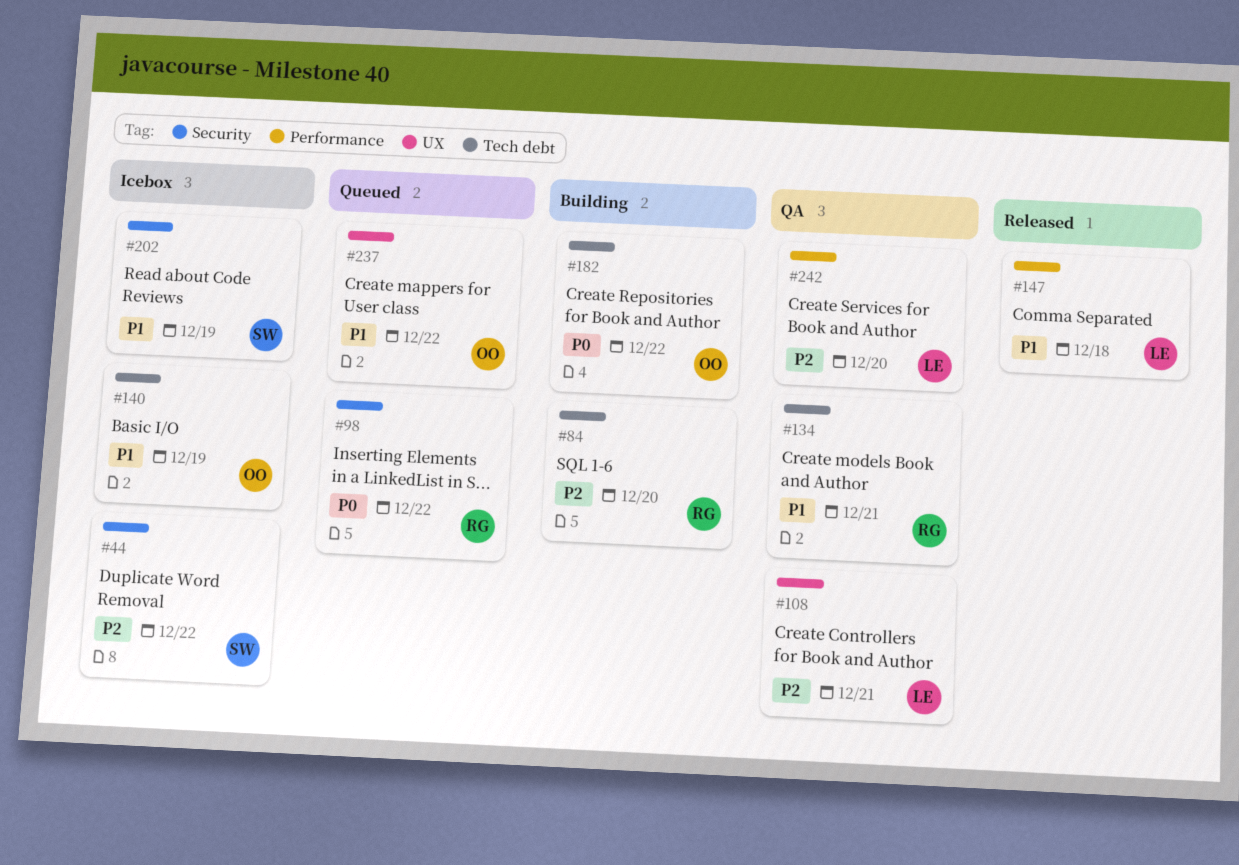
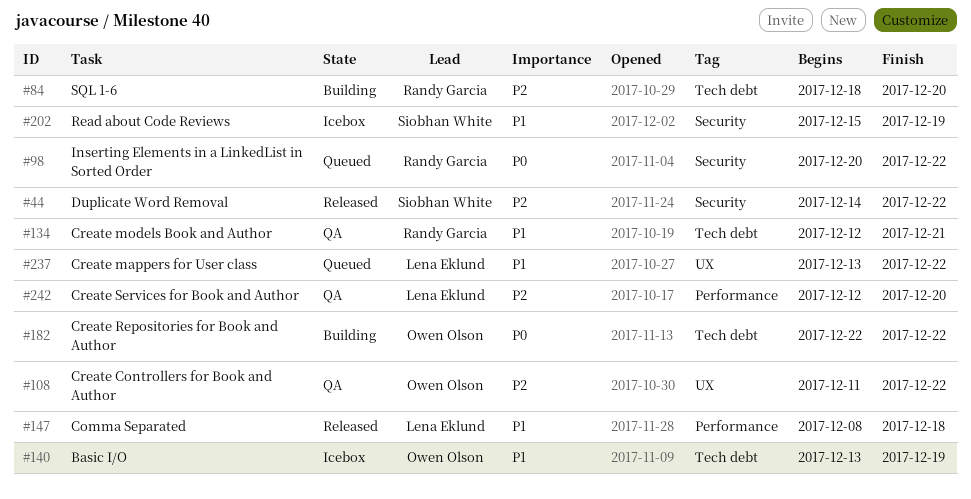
#44, status: Icebox -> Released
#108, owner: Lena Eklund -> Owen Olson
#108, due: Dec 21 -> Dec 22
#237, owner: Owen Olson -> Lena Eklund

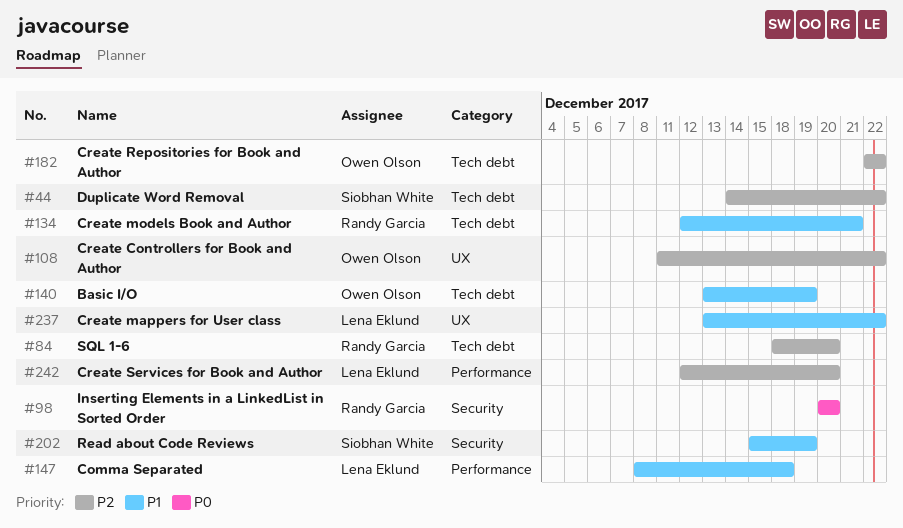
#44, label: Security -> Tech debt
#98, due: Dec 22 -> Dec 20
#182, priority: P0 -> P2

